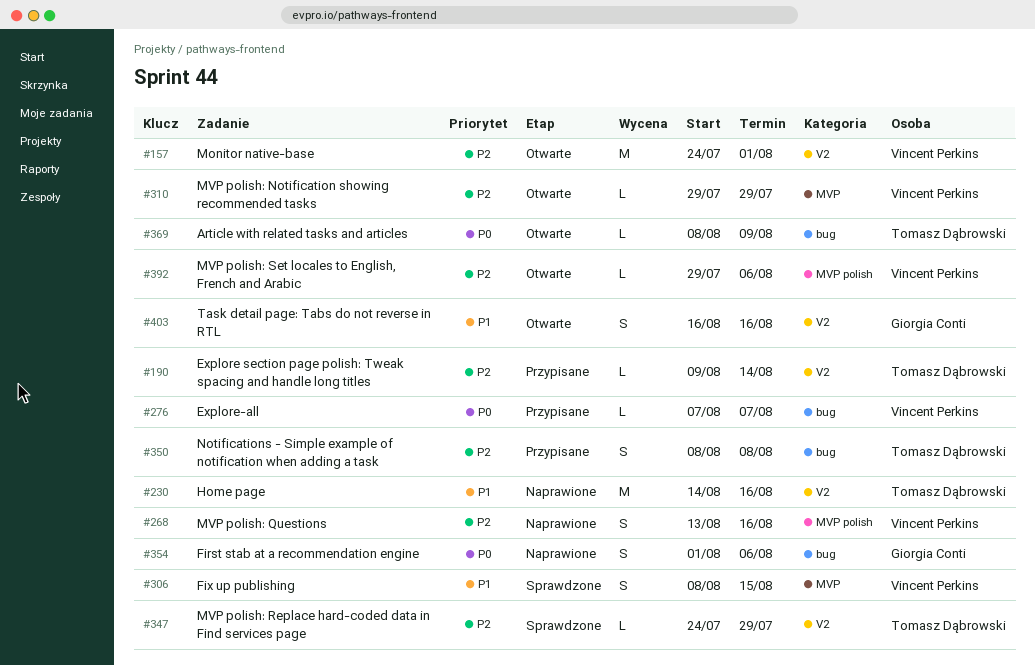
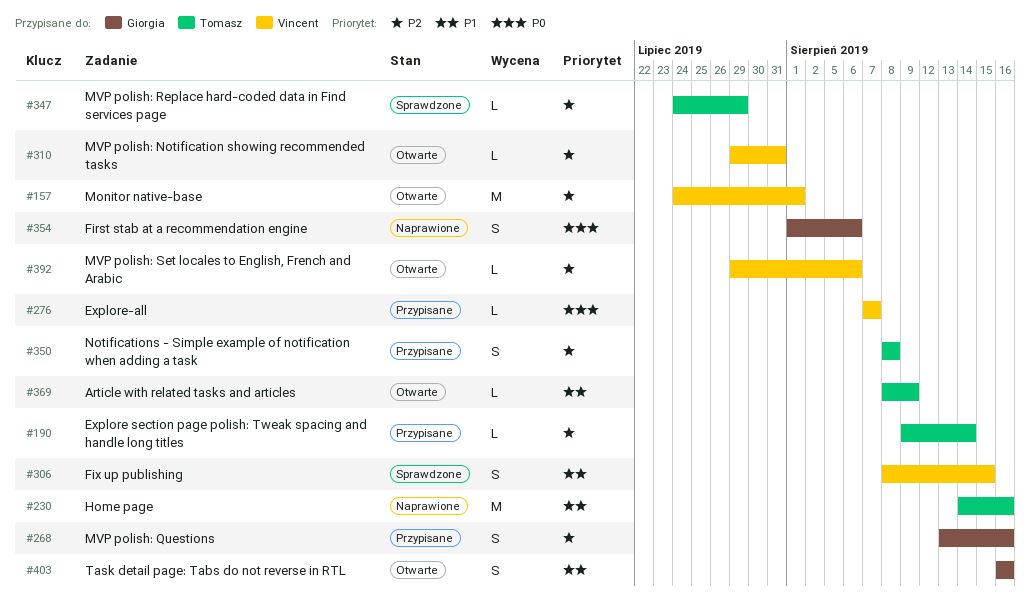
#268, status: Naprawione -> Przypisane
#268, owner: Vincent Perkins -> Giorgia Conti
#310, due: Jul 29 -> Jul 31
#369, priority: P0 -> P1

